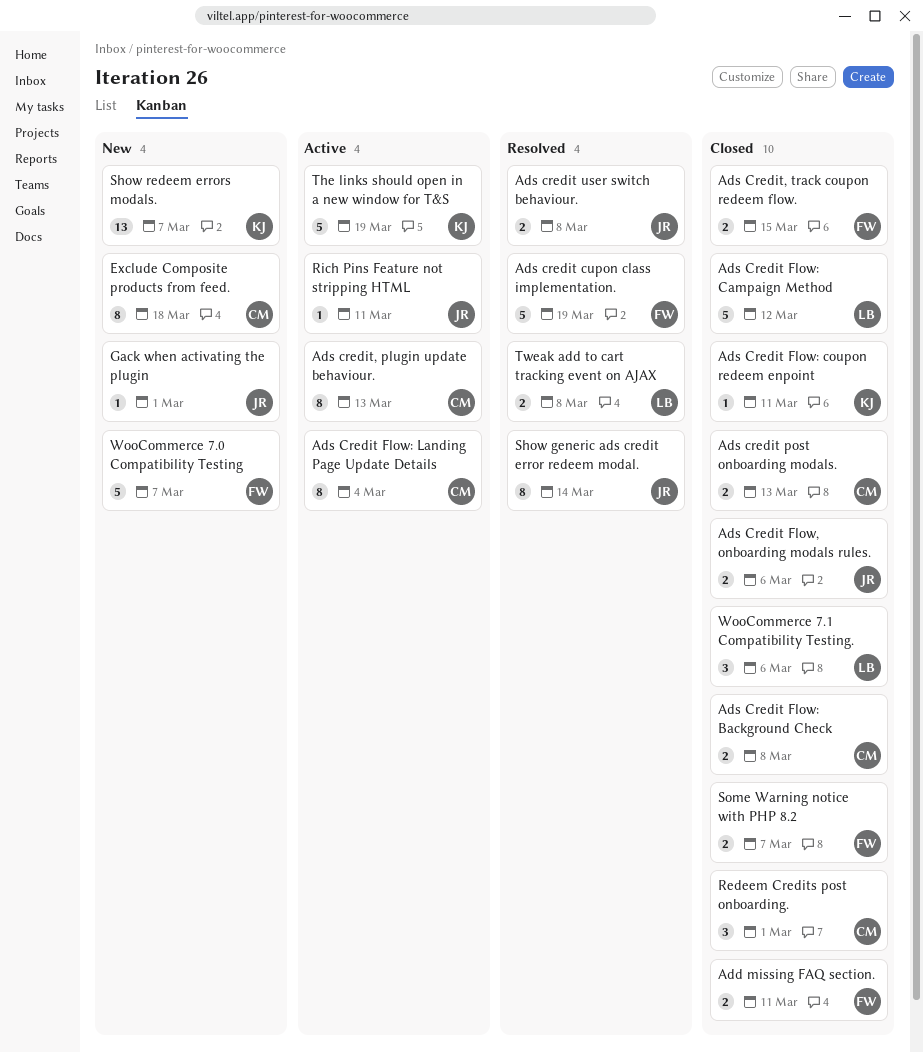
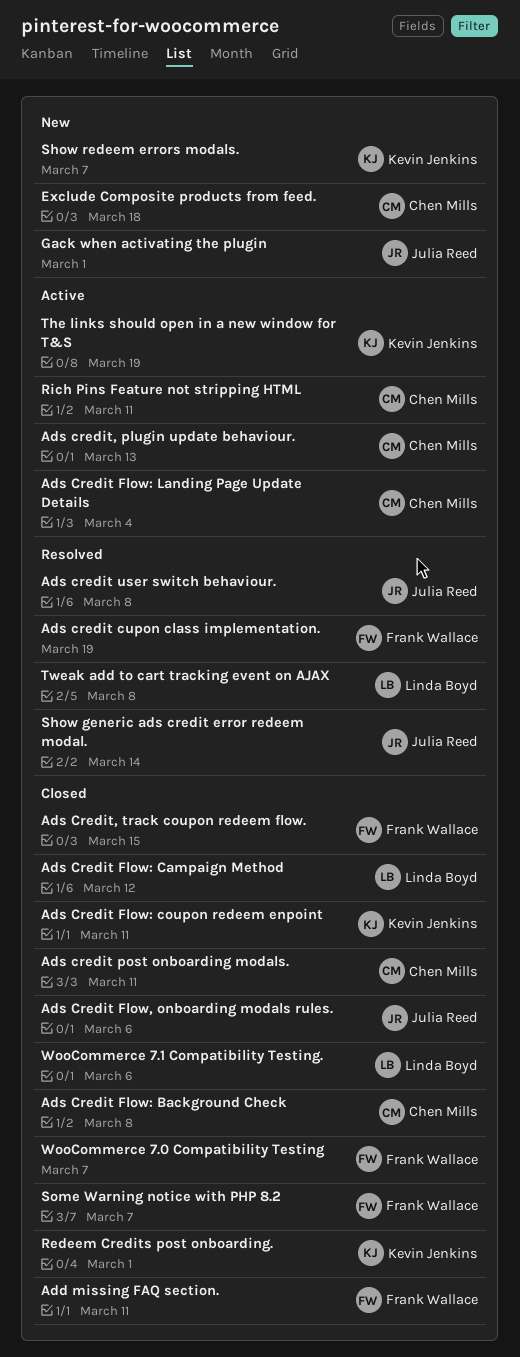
Ads credit post onboarding modals., due: Mar 13 -> Mar 11
Redeem Credits post onboarding., owner: Chen Mills -> Kevin Jenkins
Rich Pins Feature not stripping HTML, owner: Julia Reed -> Chen Mills
WooCommerce 7.0 Compatibility Testing, status: New -> Closed

